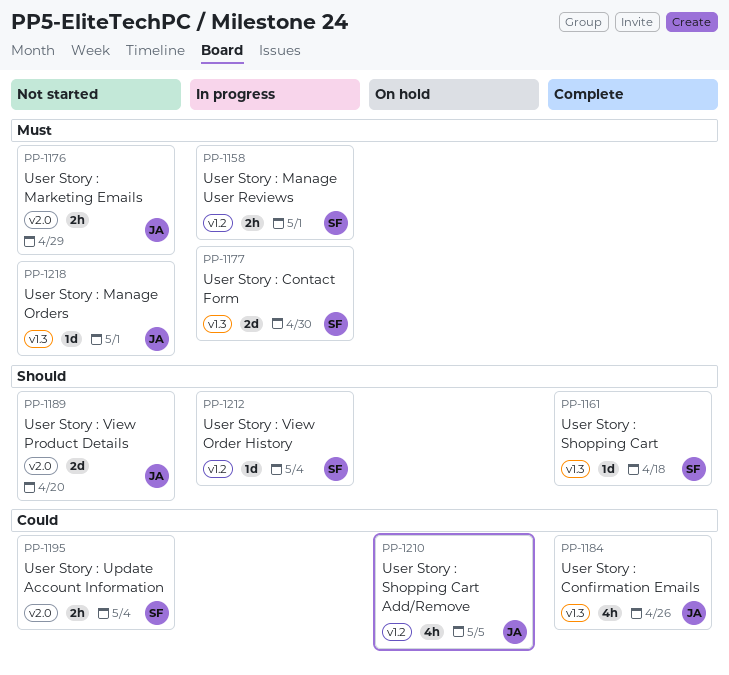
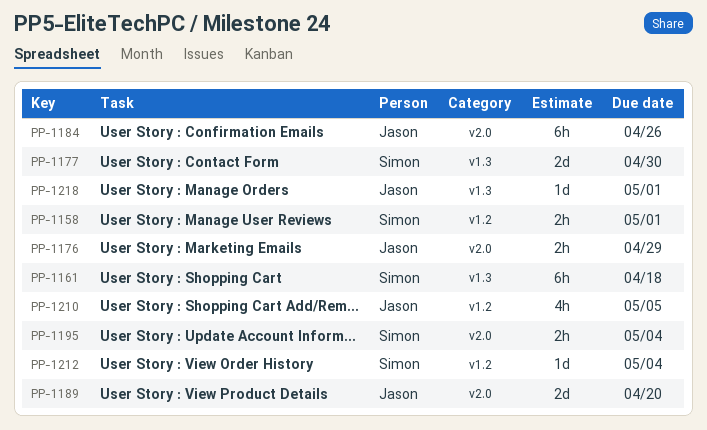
PP-1161, estimate: 1d -> 6h
PP-1184, label: v1.3 -> v2.0
PP-1184, estimate: 4h -> 6h

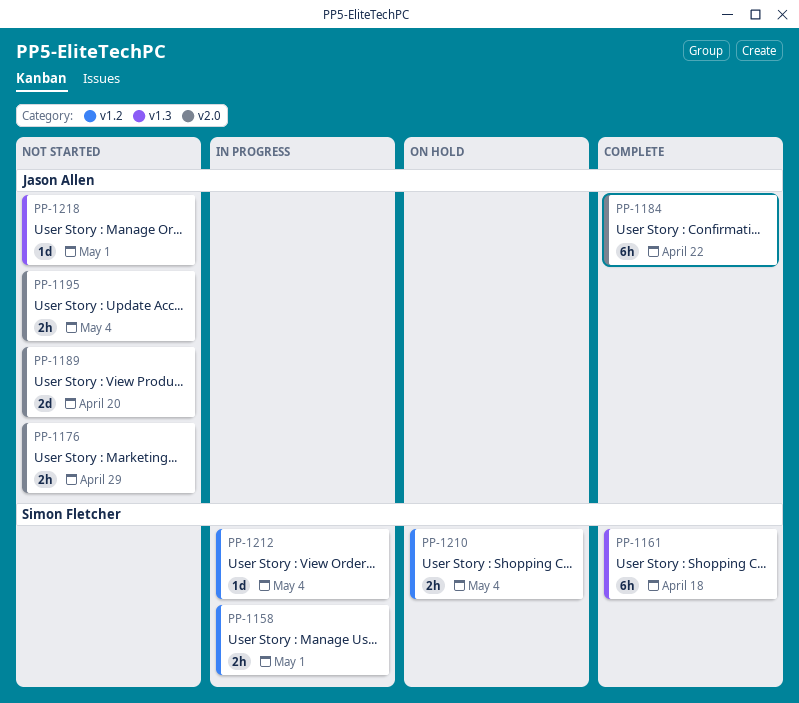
PP-1177: present -> none
PP-1184, due: Apr 26 -> Apr 22
PP-1195, owner: Simon Fletcher -> Jason Allen
PP-1210, owner: Jason Allen -> Simon Fletcher
PP-1210, estimate: 4h -> 2h
PP-1210, due: May 5 -> May 4

